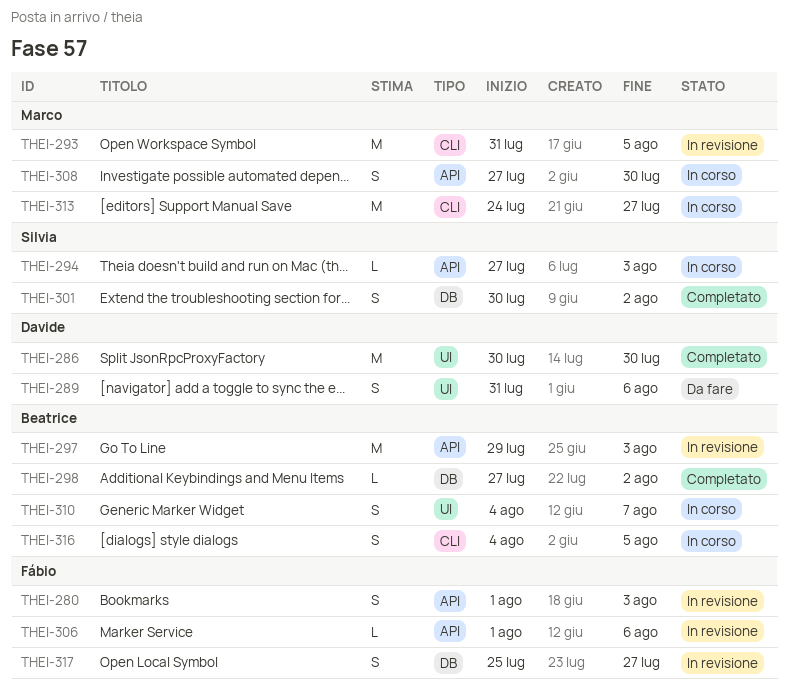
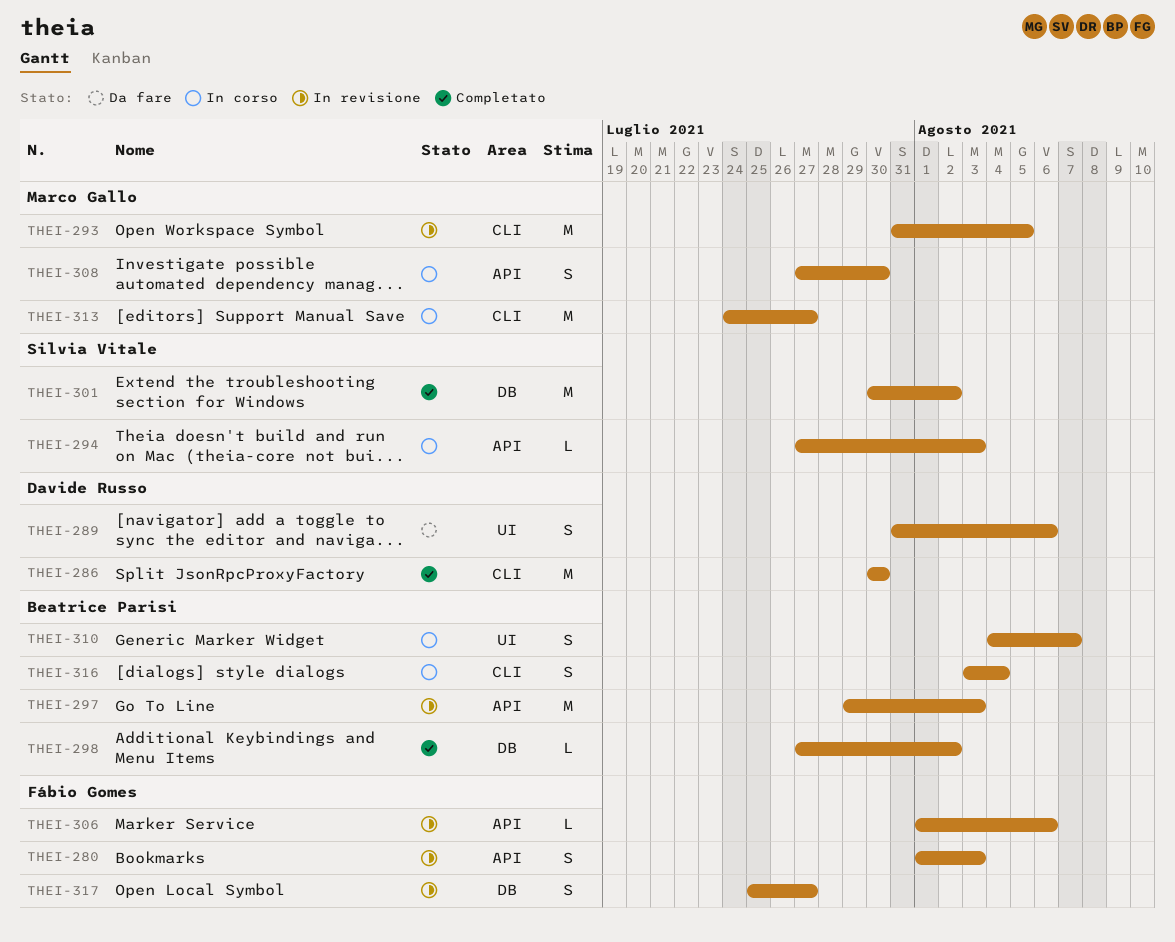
THEI-286, label: UI -> CLI
THEI-301, estimate: S -> M
THEI-316, start: Aug 4 -> Aug 3
THEI-316, due: Aug 5 -> Aug 4

